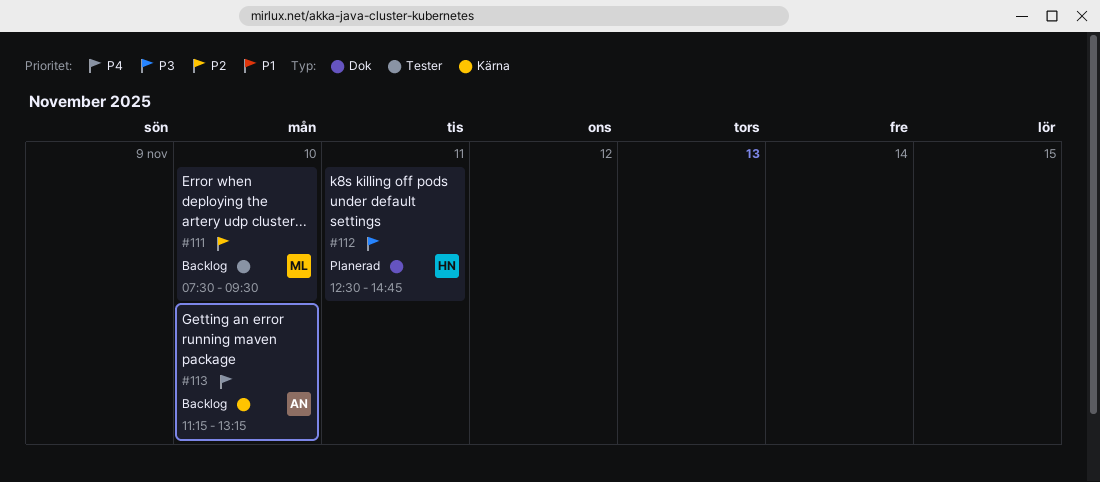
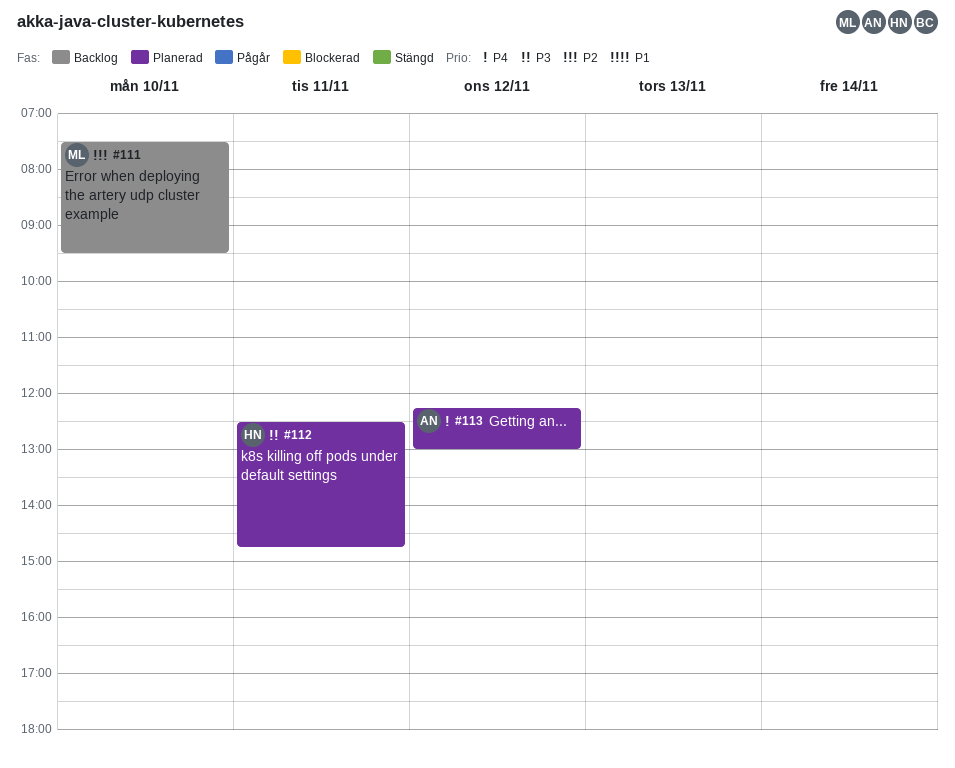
#113, status: Backlog -> Planerad
#113, day: Nov 10 -> Nov 12
#113, begins: 11:15 -> 12:15
#113, ends: 13:15 -> 13:00

